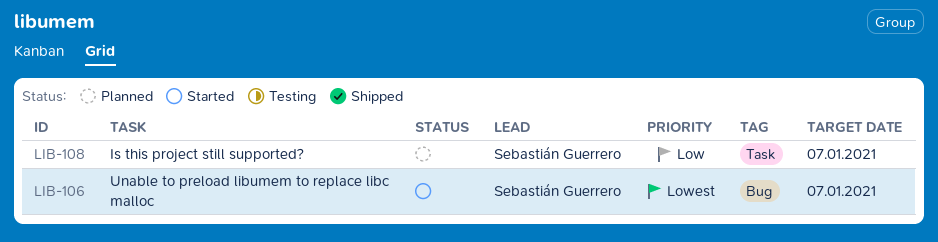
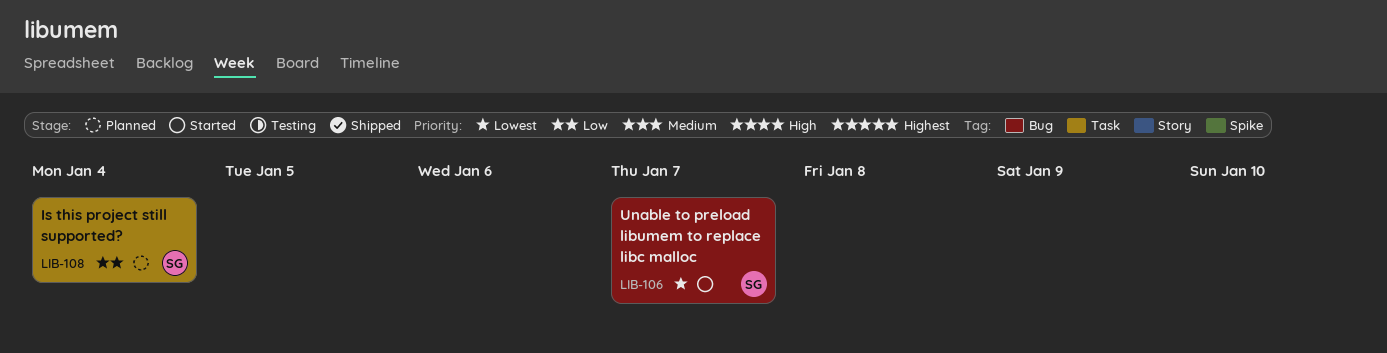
LIB-108, due: Jan 7 -> Jan 4

